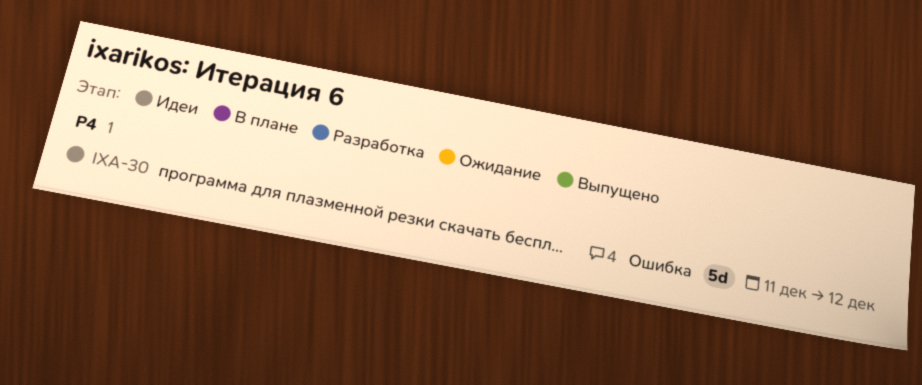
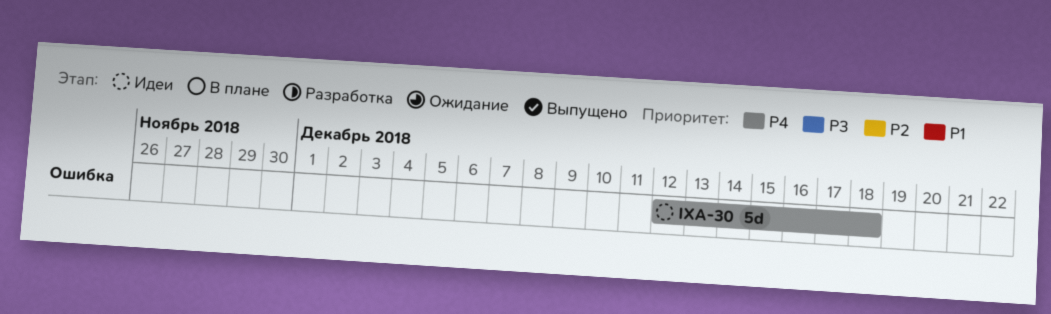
IXA-30, start: Dec 11 -> Dec 12
IXA-30, due: Dec 12 -> Dec 18

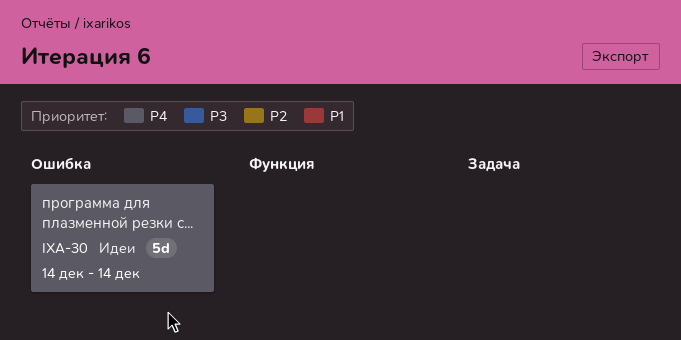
IXA-30, start: Dec 12 -> Dec 14
IXA-30, due: Dec 18 -> Dec 14

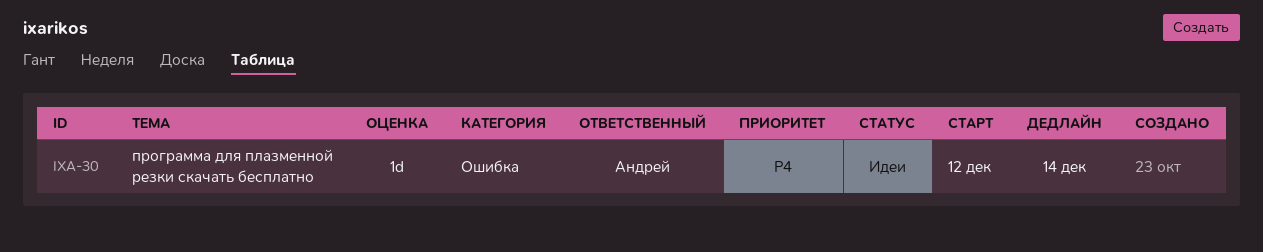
IXA-30, estimate: 5d -> 1d
IXA-30, start: Dec 14 -> Dec 12

